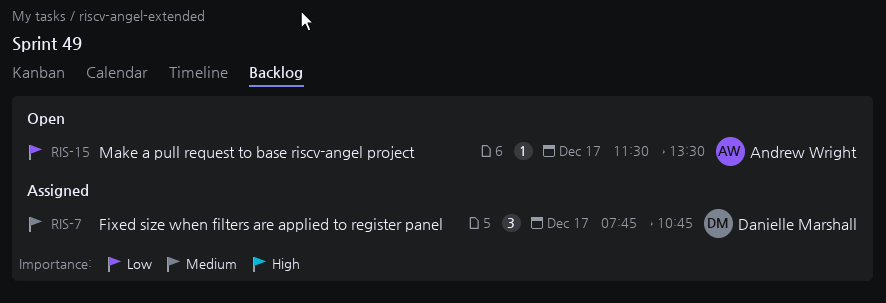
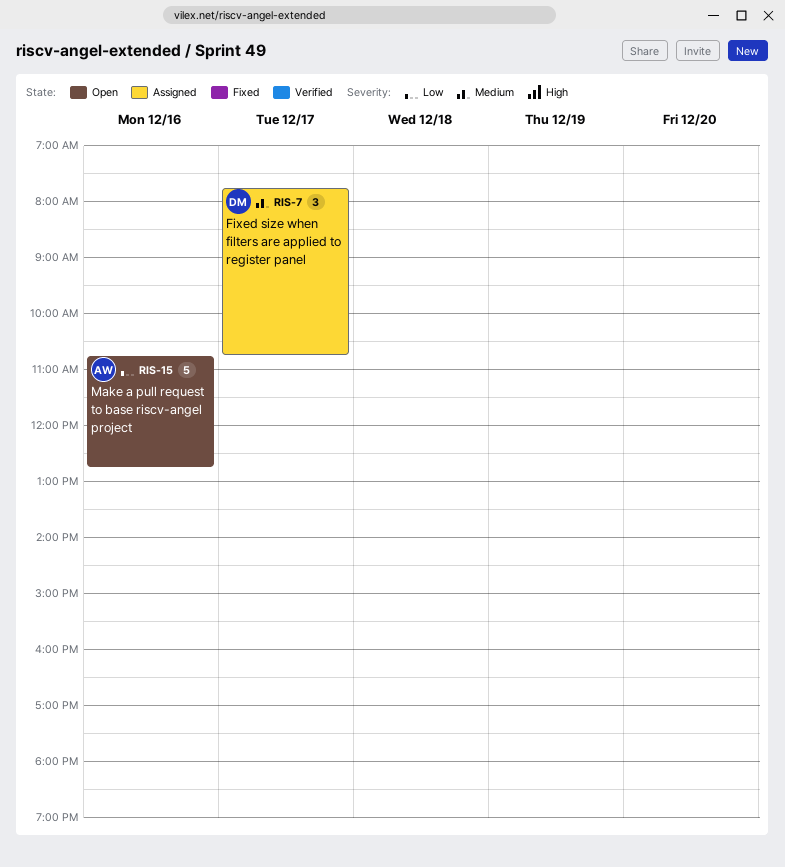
RIS-15, estimate: 1 -> 5
RIS-15, day: Dec 17 -> Dec 16
RIS-15, begins: 11:30 -> 10:45
RIS-15, ends: 13:30 -> 12:45

